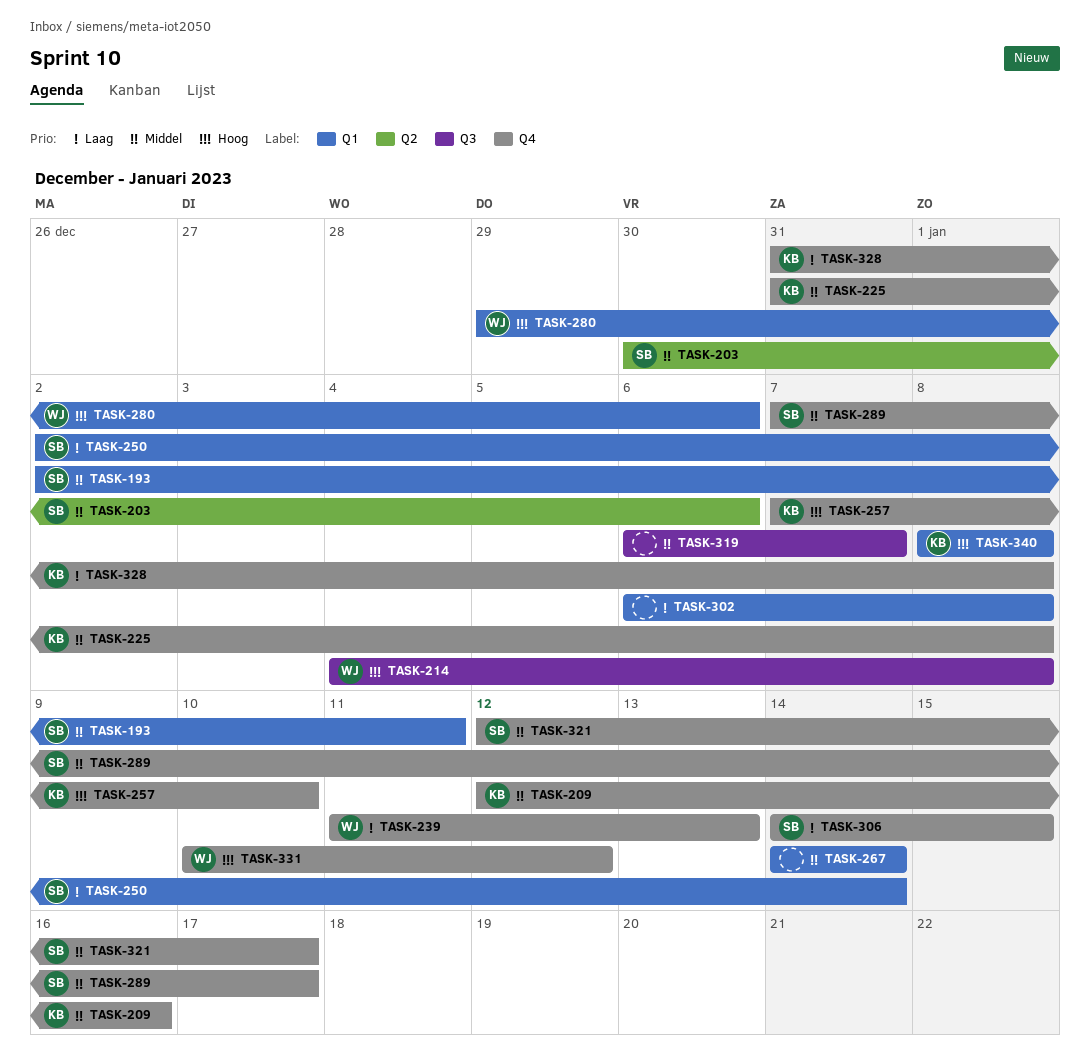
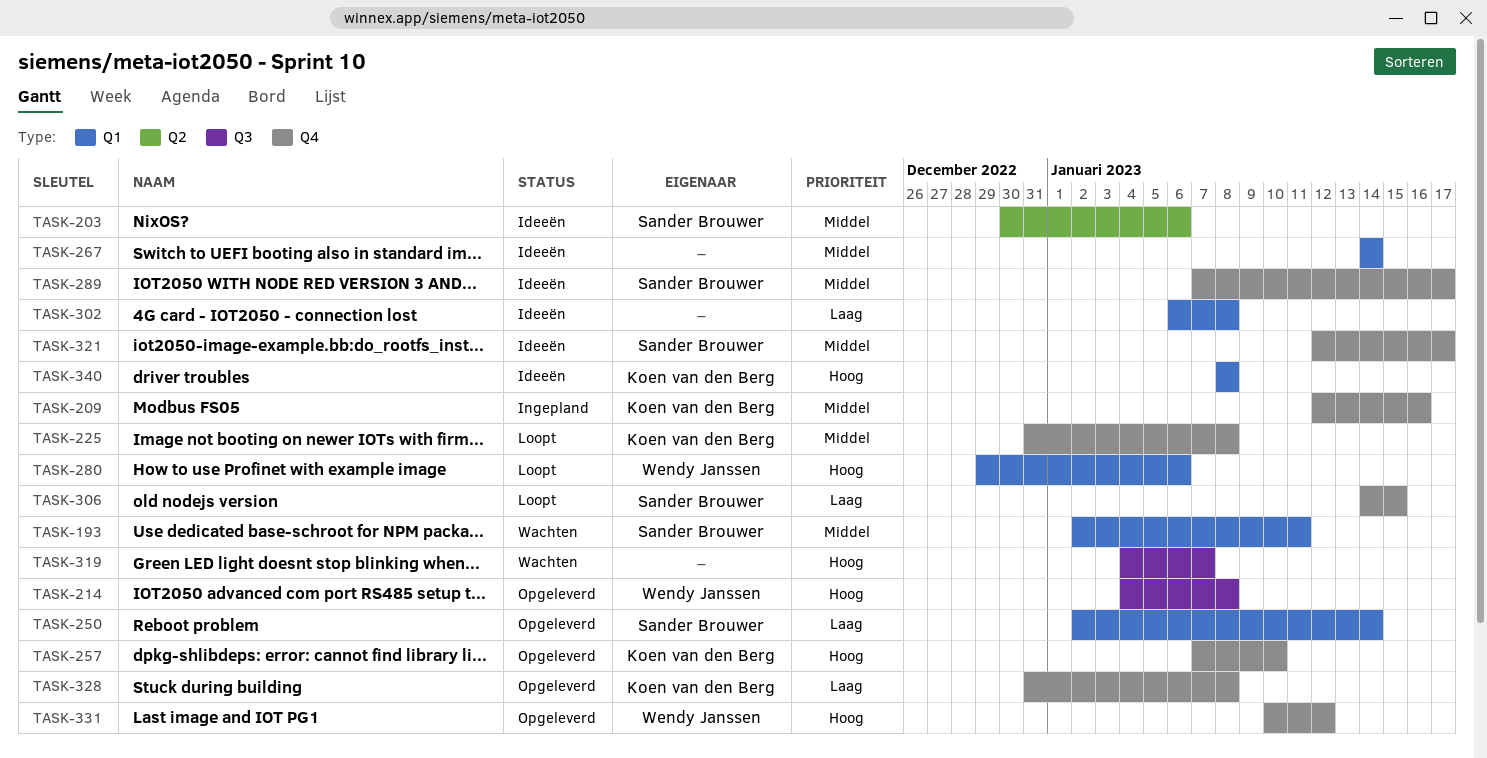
TASK-239: present -> none
TASK-319, priority: Middel -> Hoog
TASK-319, start: Jan 6 -> Jan 4

